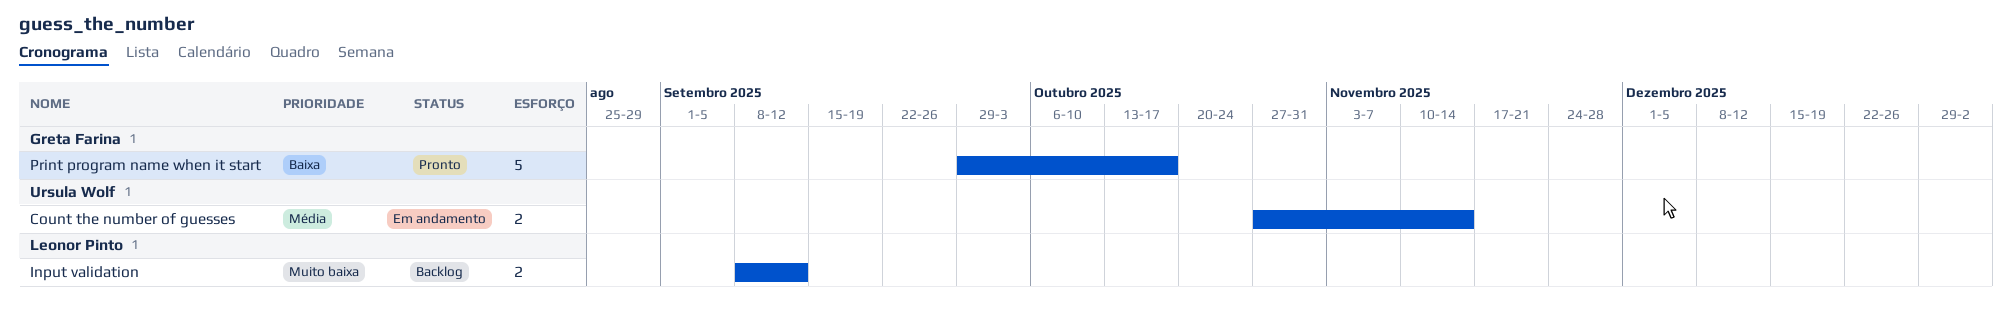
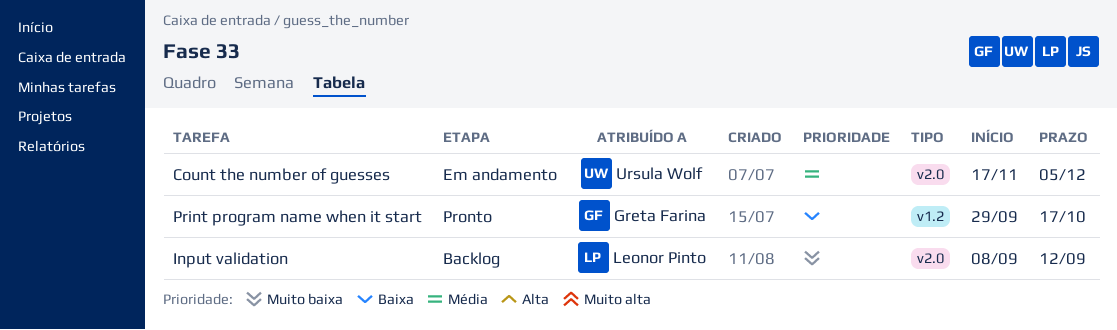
Count the number of guesses, start: Oct 27 -> Nov 17
Count the number of guesses, due: Nov 14 -> Dec 5

